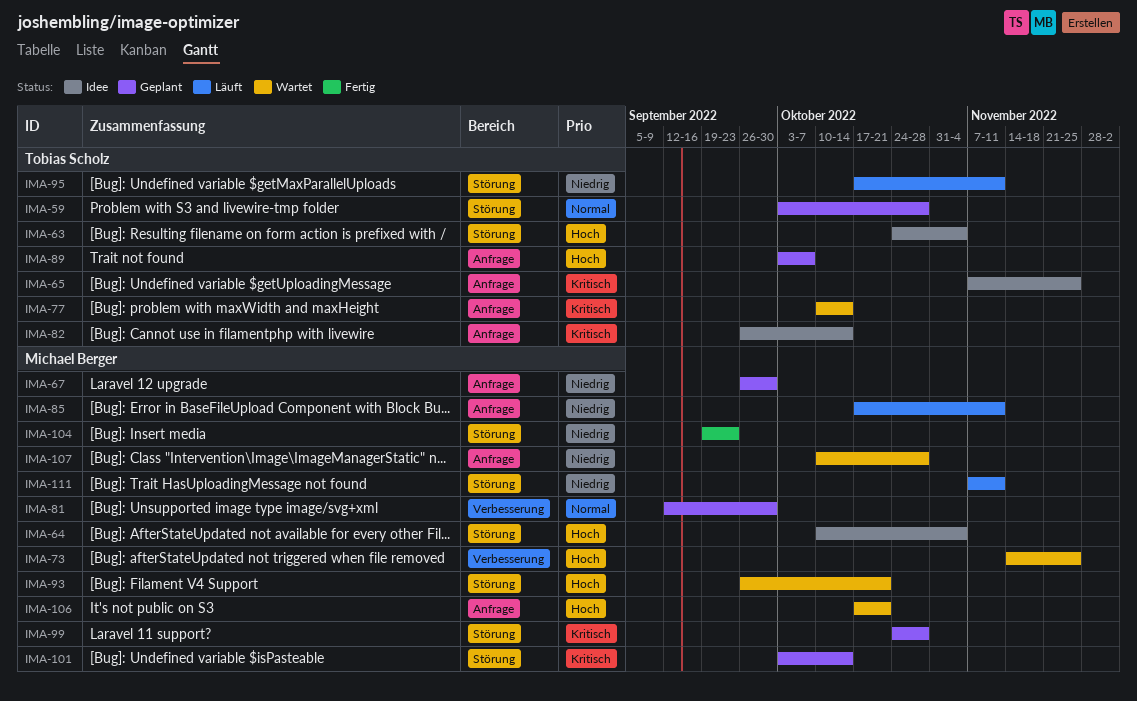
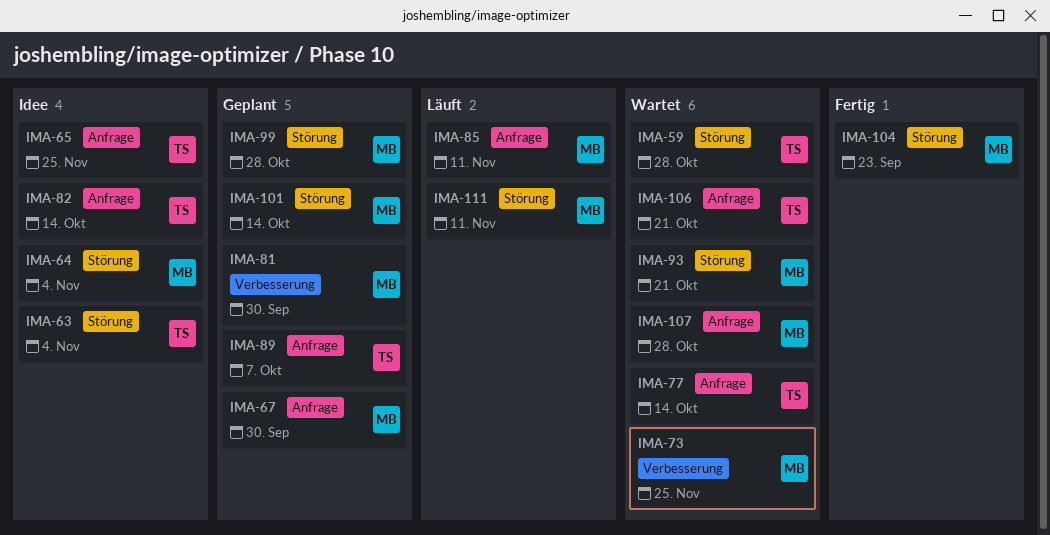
IMA-59, status: Geplant -> Wartet
IMA-95: present -> none
IMA-106, owner: Michael Berger -> Tobias Scholz

